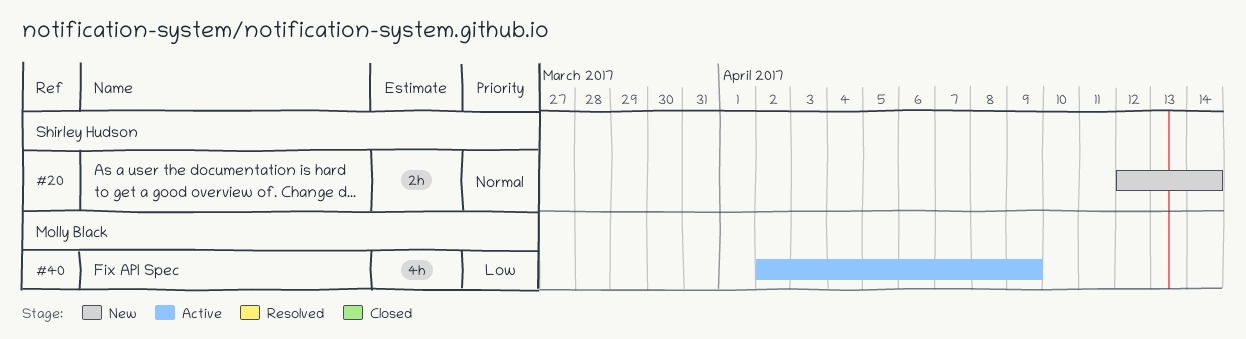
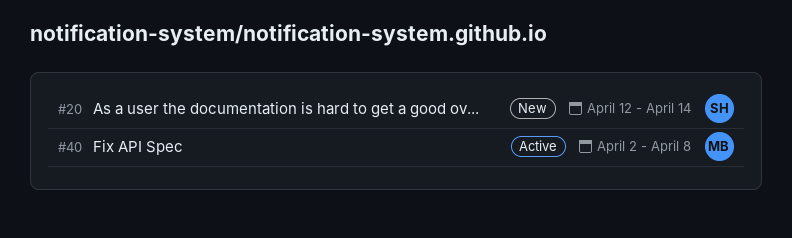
#40, due: Apr 9 -> Apr 8

